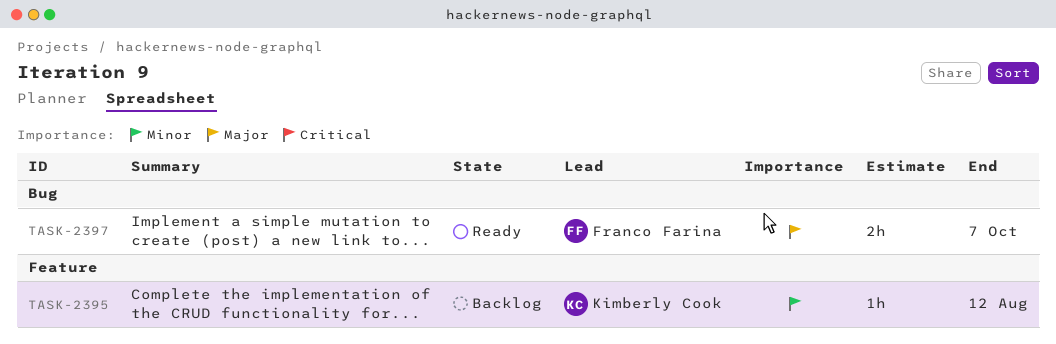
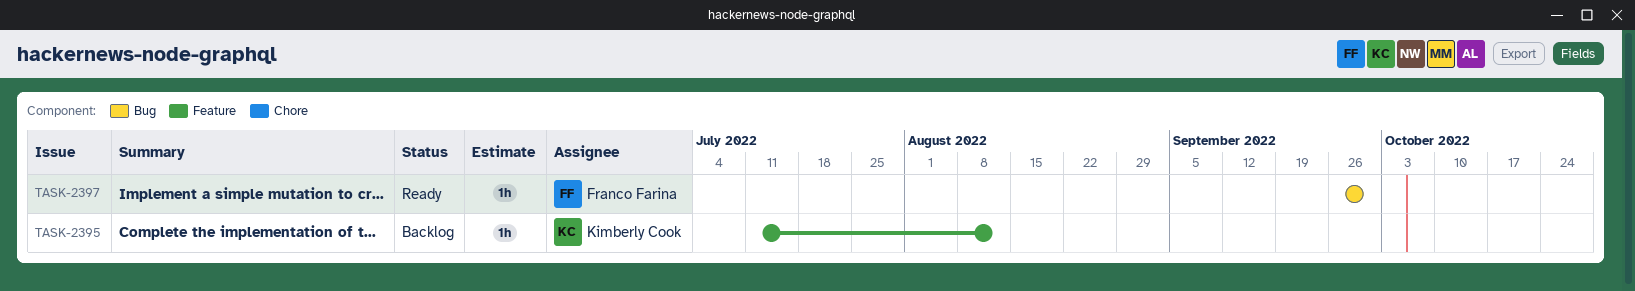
TASK-2397, estimate: 2h -> 1h
TASK-2397, due: Oct 7 -> Sep 30

